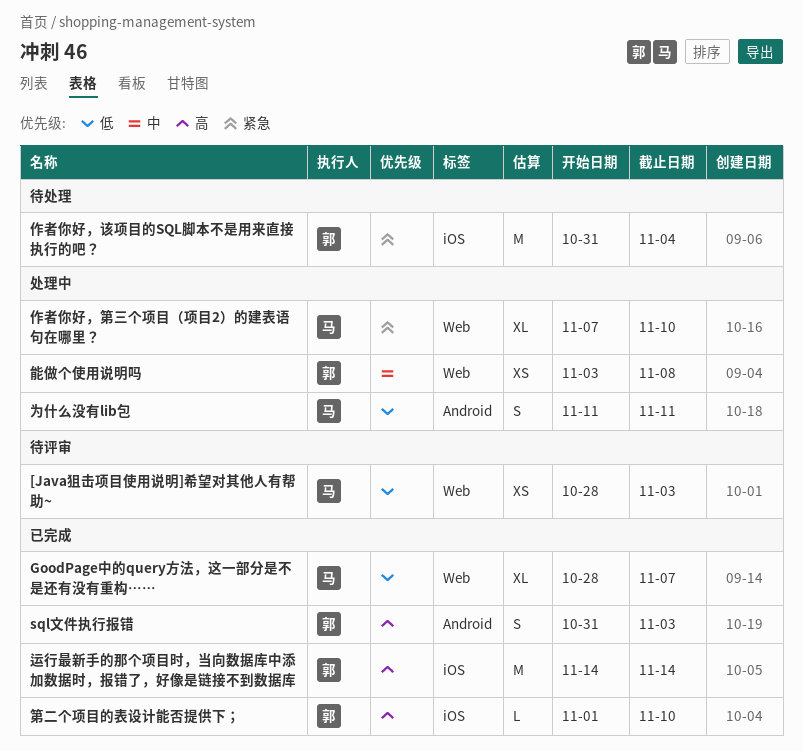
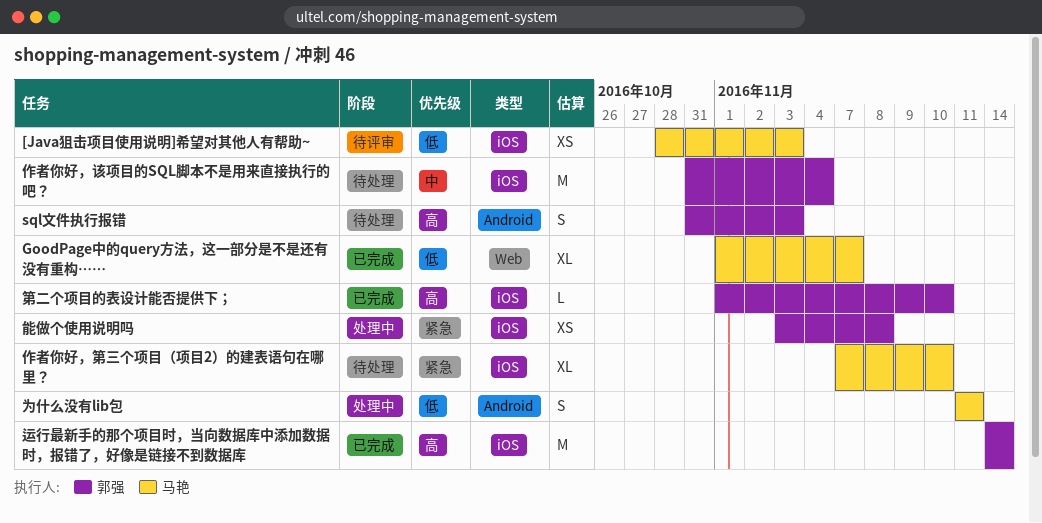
[Java狙击项目使用说明]希望对其他人有帮助~, label: Web -> iOS
GoodPage中的query方法，这一部分是不是还有没有重构……, start: Oct 28 -> Nov 1
sql文件执行报错, status: 已完成 -> 待处理
作者你好，第三个项目（项目2）的建表语句在哪里？, status: 处理中 -> 待处理
作者你好，第三个项目（项目2）的建表语句在哪里？, label: Web -> iOS
作者你好，该项目的SQL脚本不是用来直接执行的吧？, priority: 紧急 -> 中
能做个使用说明吗, priority: 中 -> 紧急
能做个使用说明吗, label: Web -> iOS

